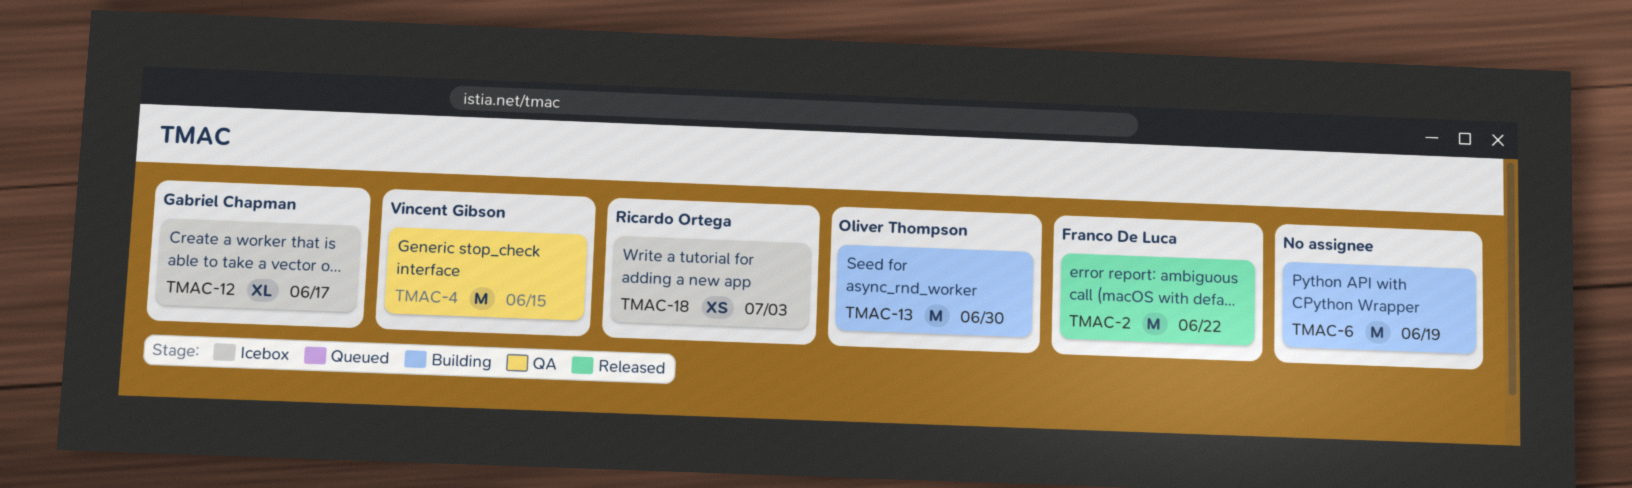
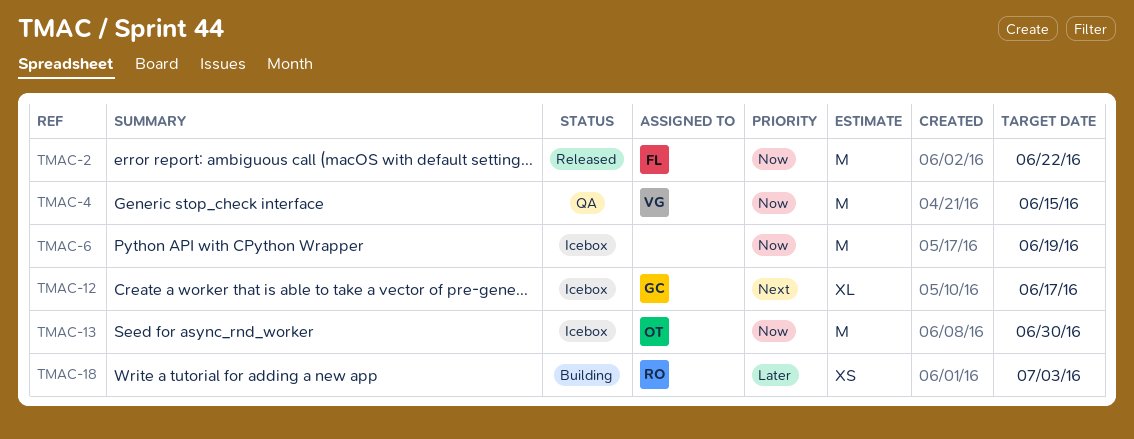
TMAC-6, status: Building -> Icebox
TMAC-13, status: Building -> Icebox
TMAC-18, status: Icebox -> Building

